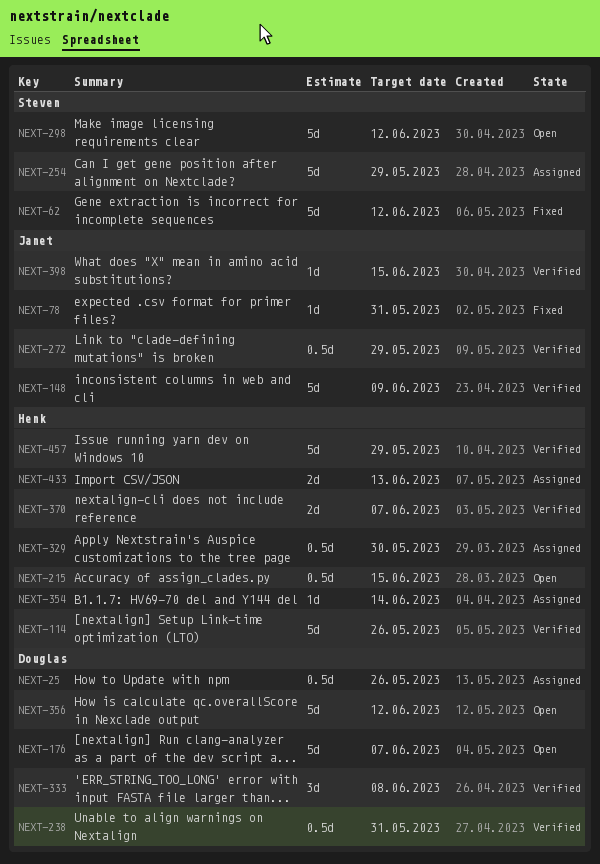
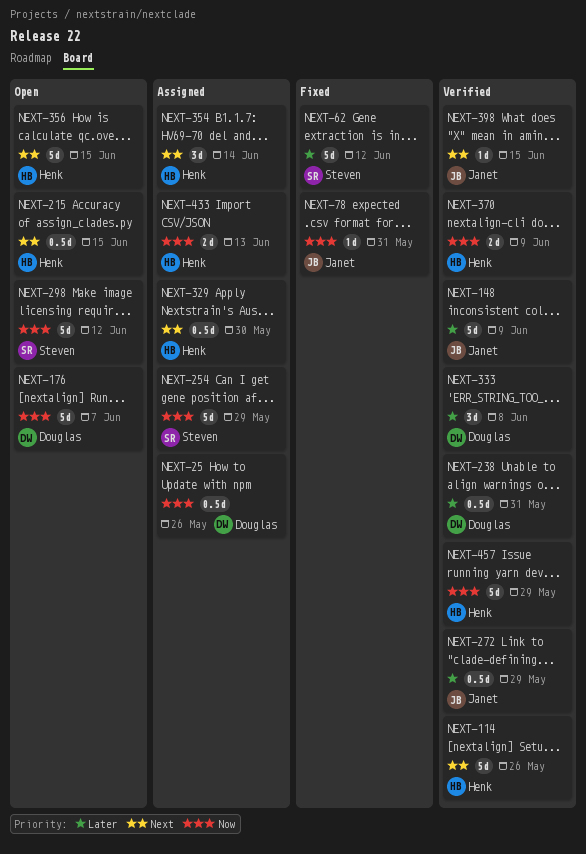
NEXT-354, estimate: 1d -> 3d
NEXT-356, owner: Douglas -> Henk
NEXT-356, due: Jun 12 -> Jun 15
NEXT-370, due: Jun 7 -> Jun 9

